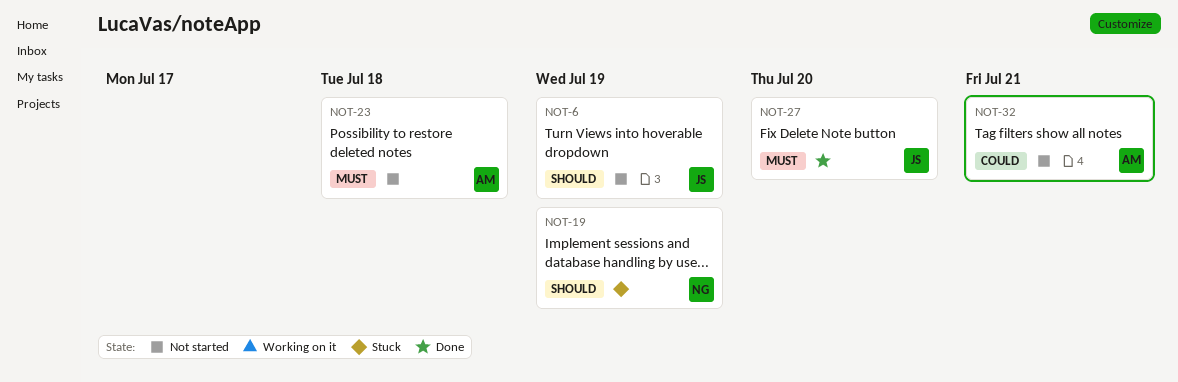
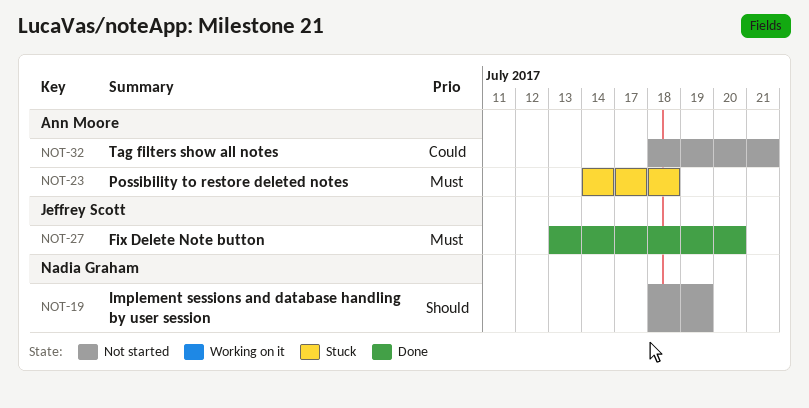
NOT-6: present -> none
NOT-19, status: Stuck -> Not started
NOT-23, status: Not started -> Stuck

